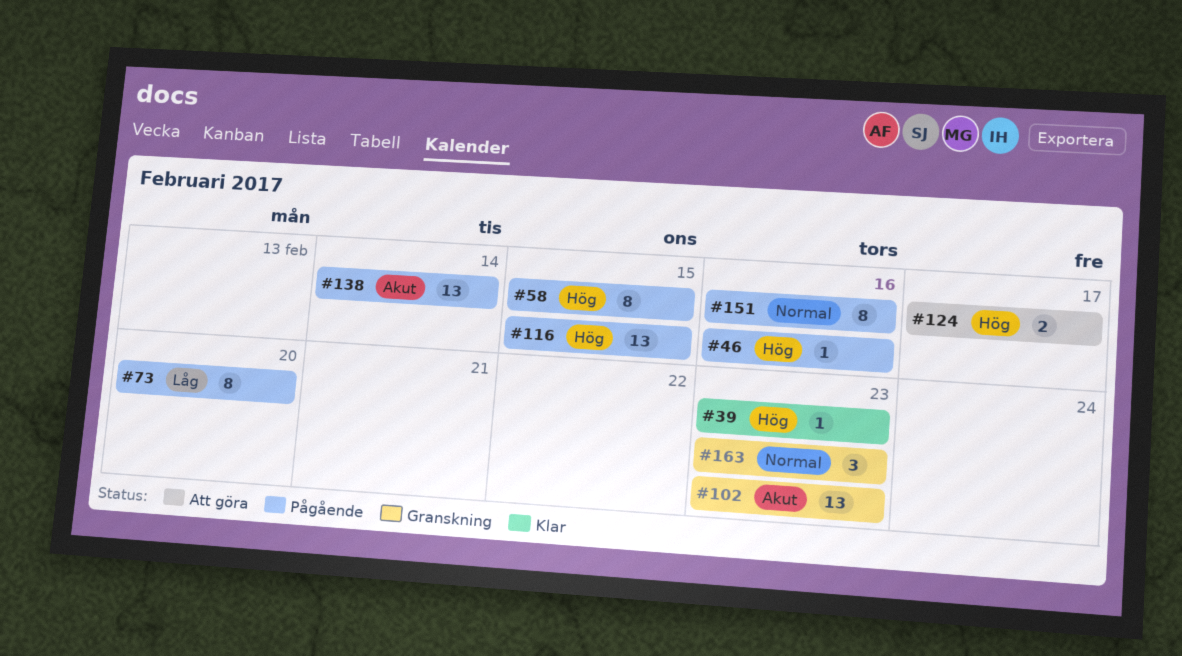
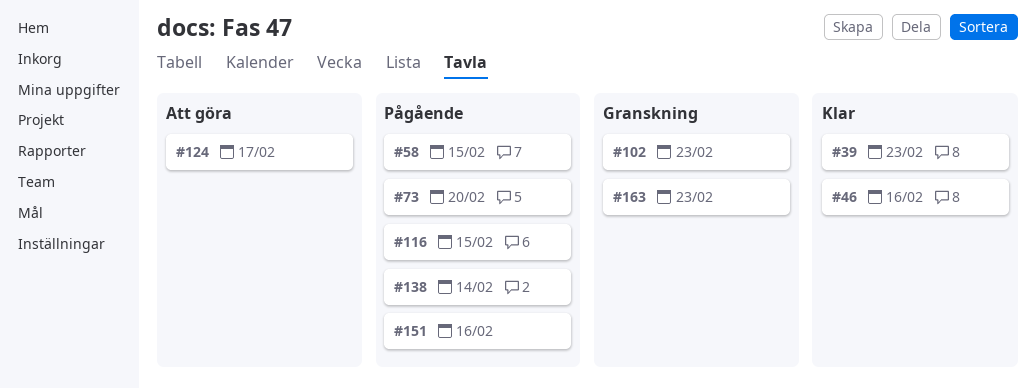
#46, status: Pågående -> Klar

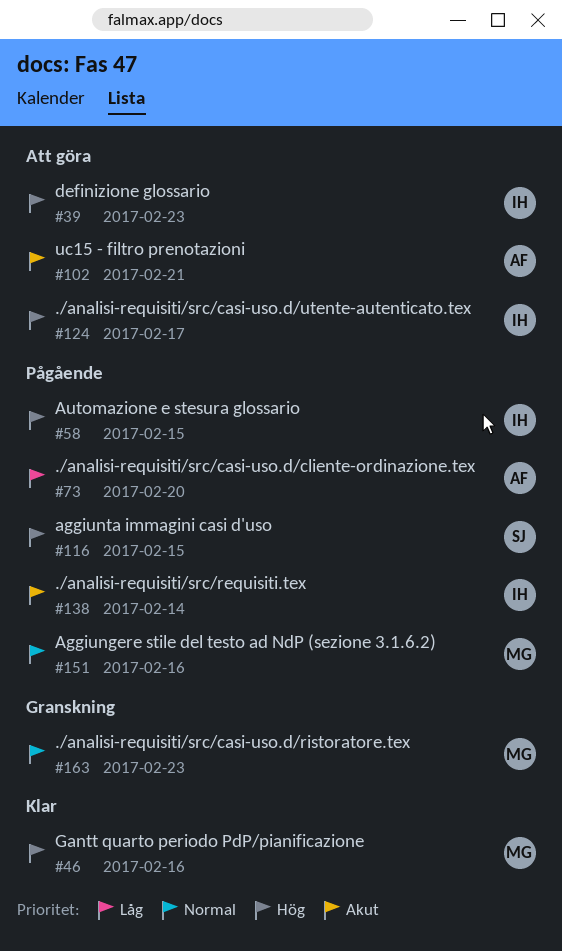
#39, status: Klar -> Att göra
#102, status: Granskning -> Att göra
#102, due: Feb 23 -> Feb 21

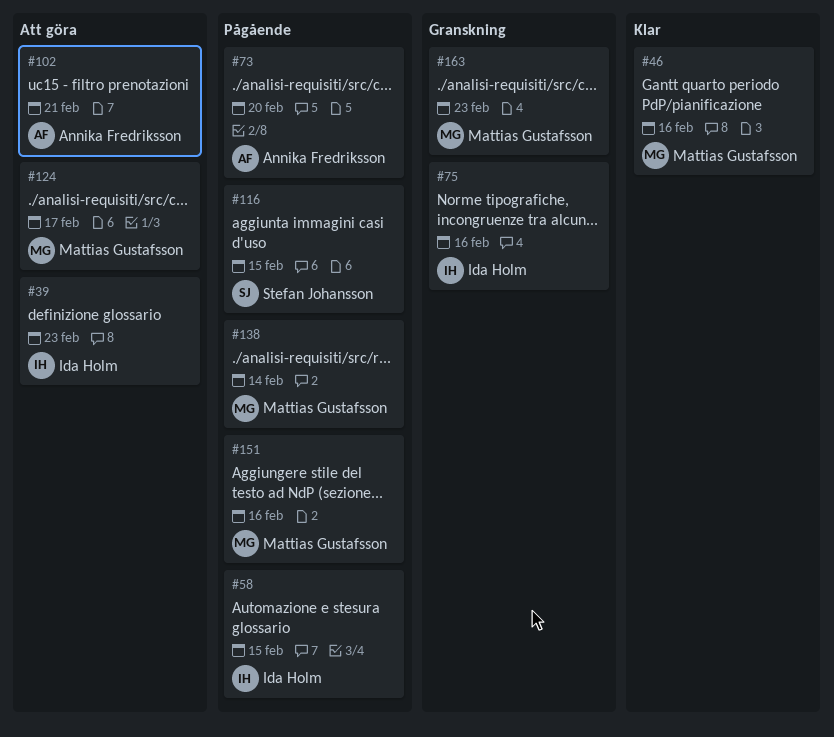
#75: none -> present
#124, owner: Ida Holm -> Mattias Gustafsson
#138, owner: Ida Holm -> Mattias Gustafsson

